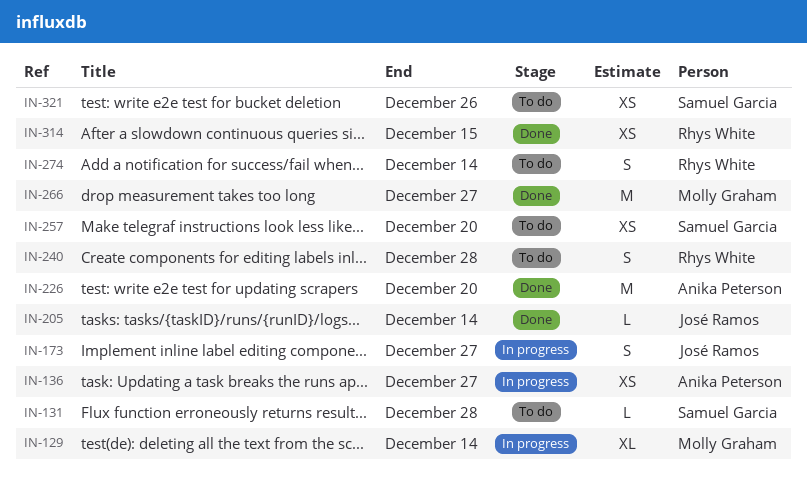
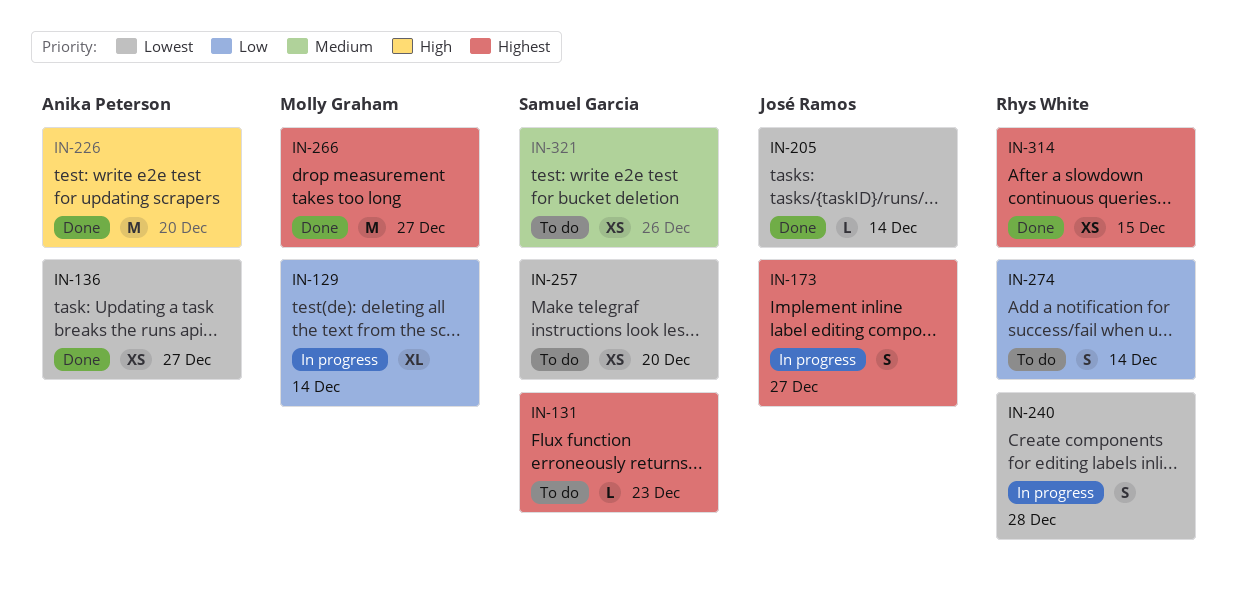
IN-131, due: Dec 28 -> Dec 23
IN-136, status: In progress -> Done
IN-240, status: To do -> In progress

